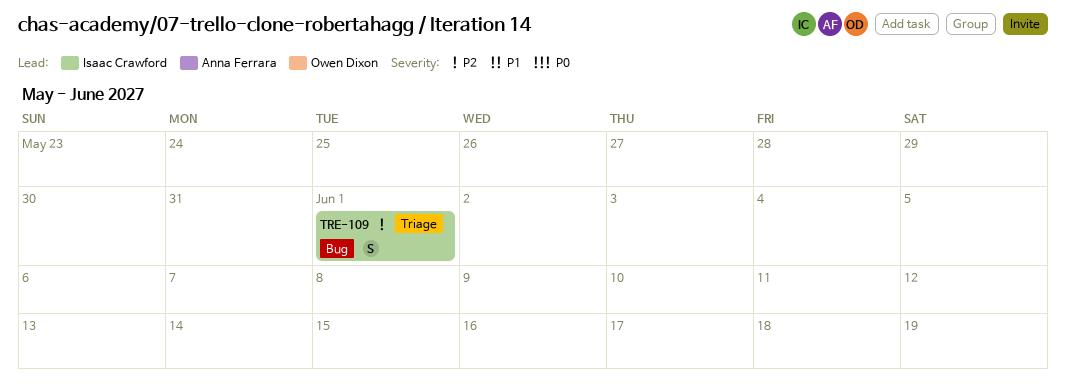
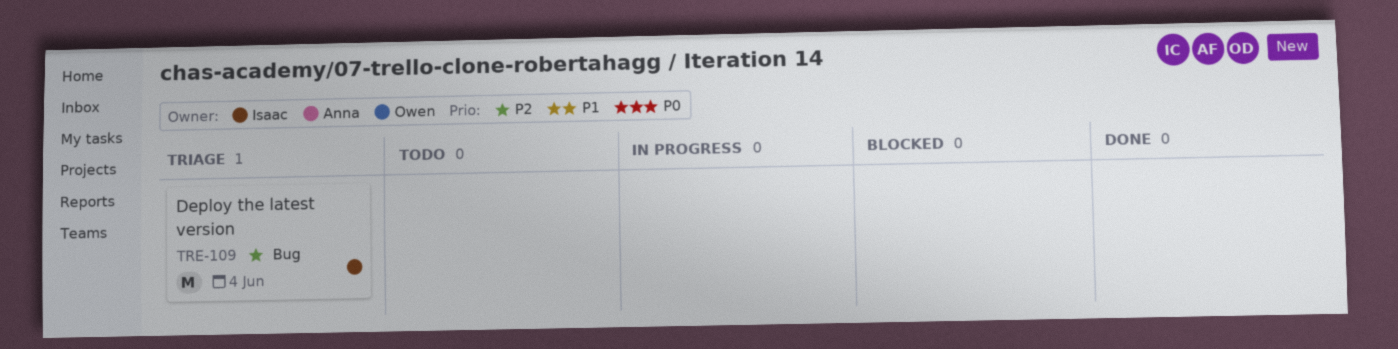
TRE-109, estimate: S -> M
TRE-109, due: Jun 1 -> Jun 4

